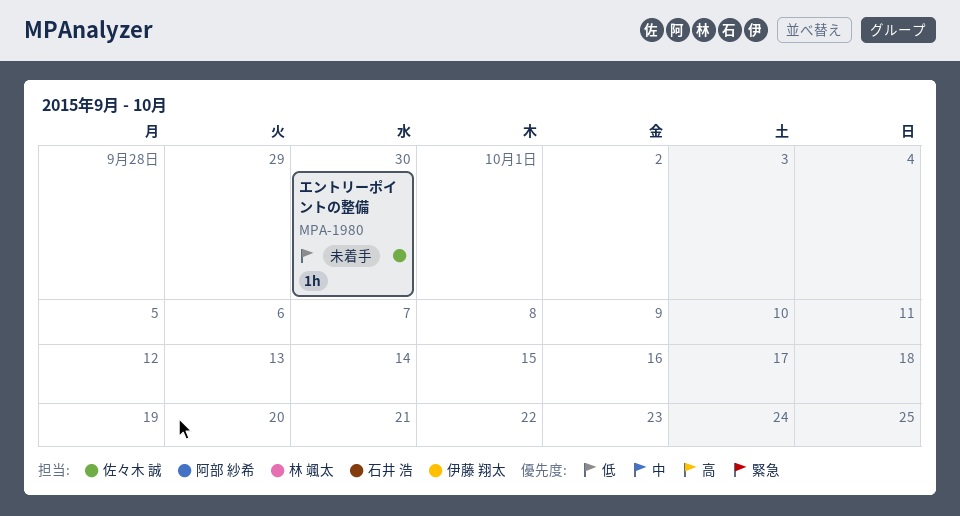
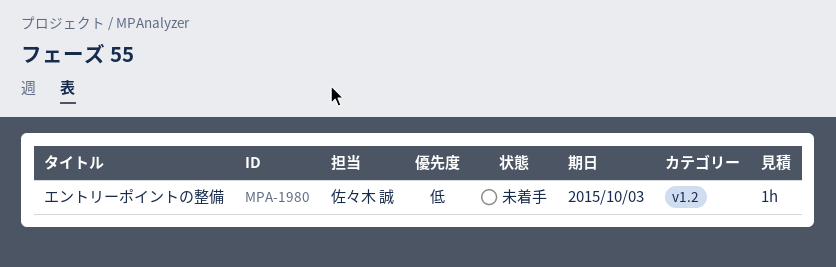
MPA-1980, due: Sep 30 -> Oct 3

